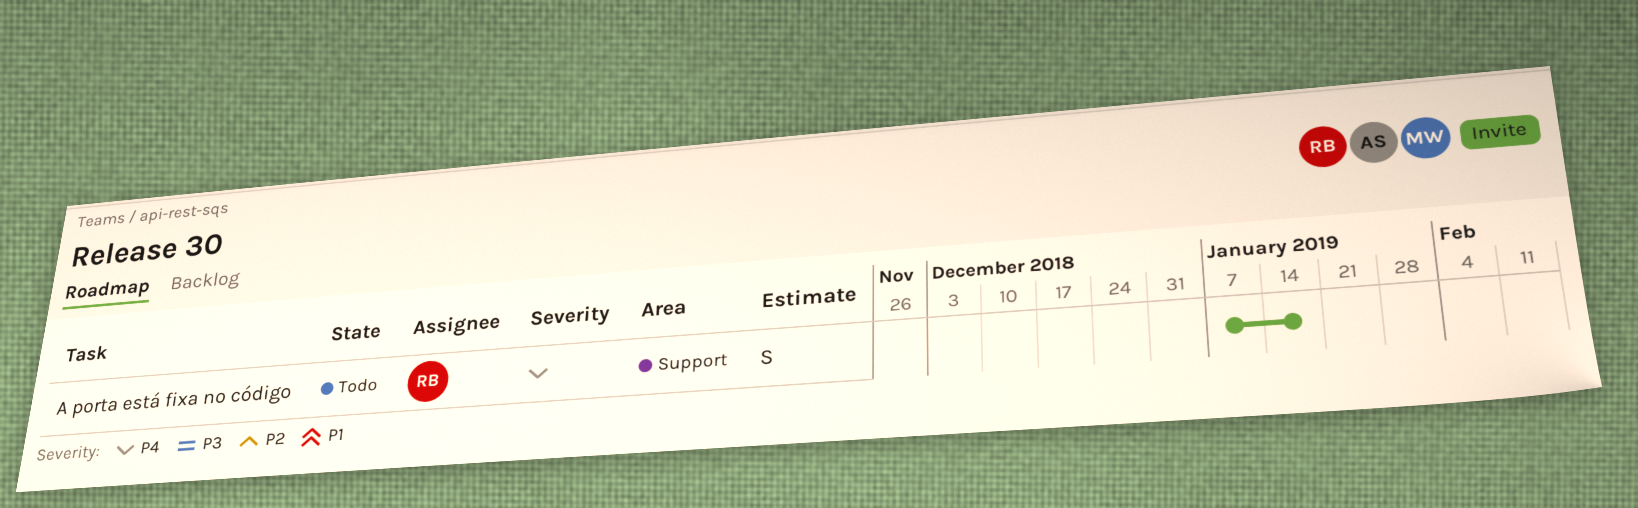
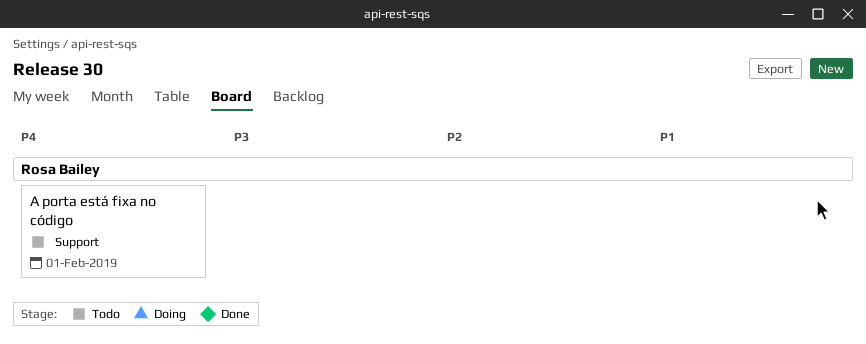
A porta está fixa no código, due: Jan 18 -> Feb 1

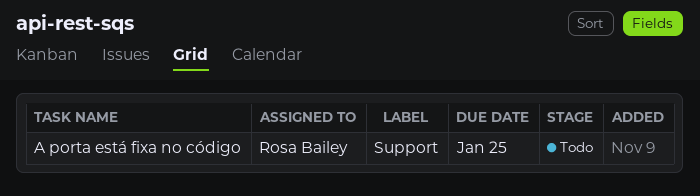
A porta está fixa no código, due: Feb 1 -> Jan 25

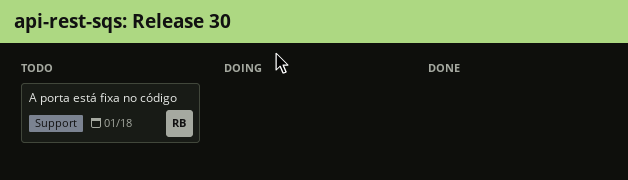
A porta está fixa no código, due: Jan 25 -> Jan 18

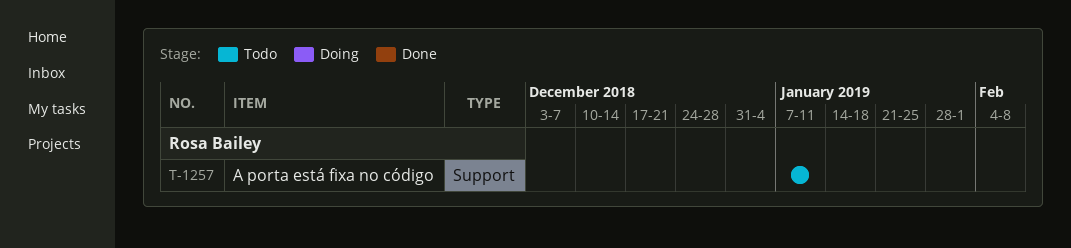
A porta está fixa no código, due: Jan 18 -> Jan 11

